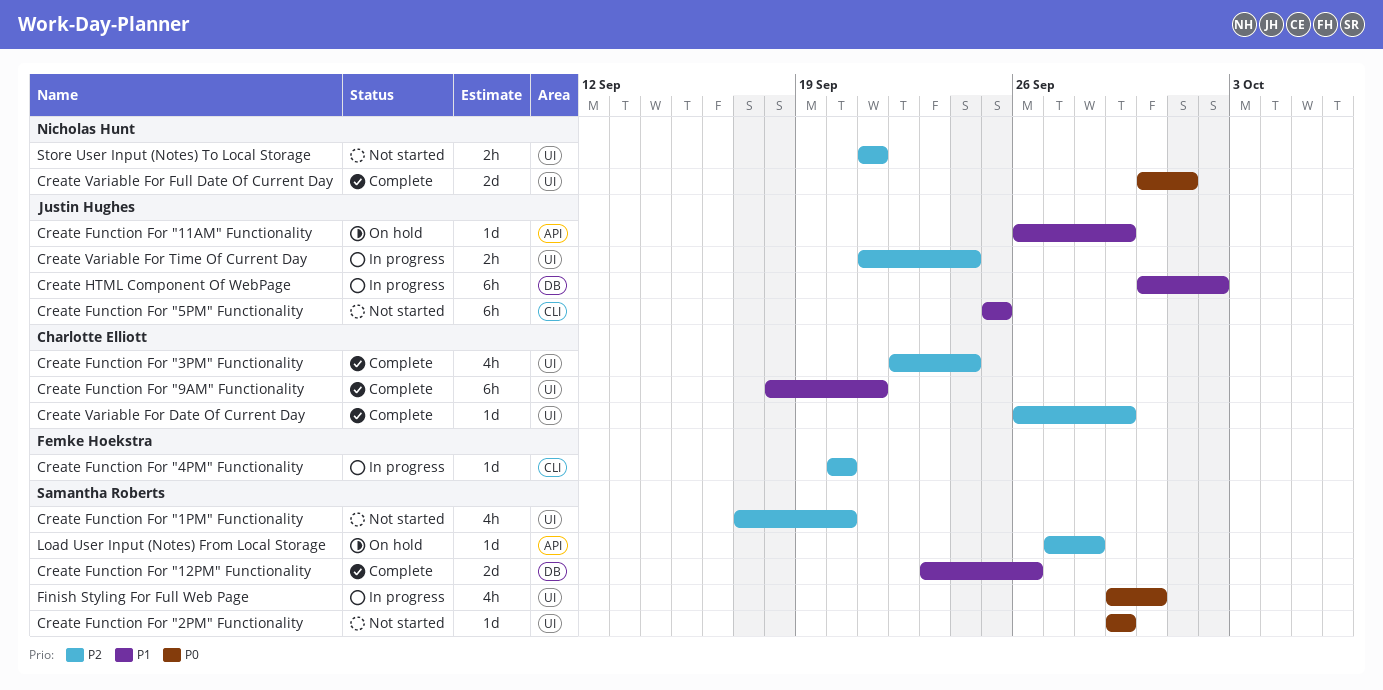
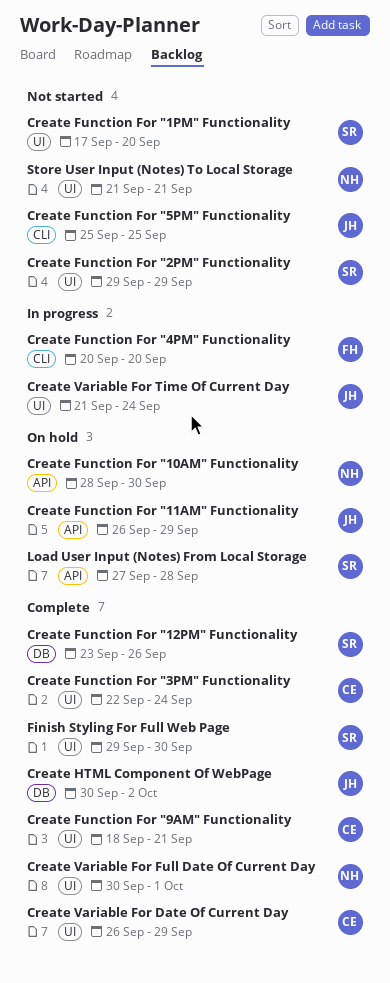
Create Function For "10AM" Functionality: none -> present
Create HTML Component Of WebPage, status: In progress -> Complete
Finish Styling For Full Web Page, status: In progress -> Complete

